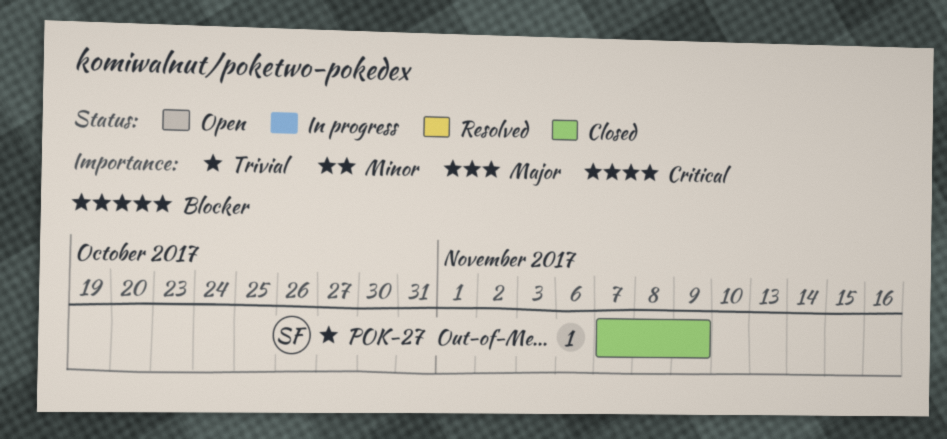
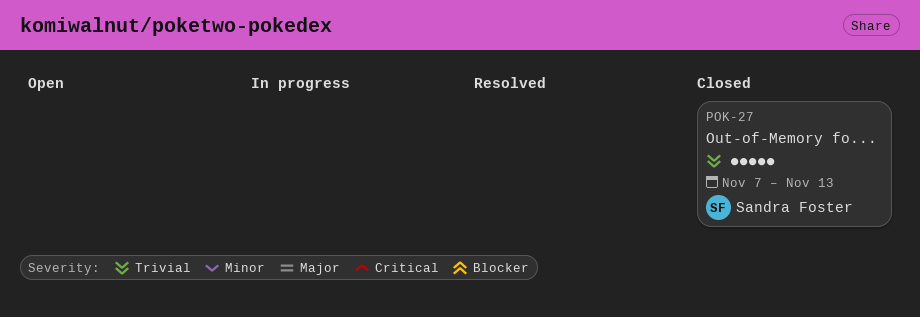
POK-27, estimate: 1 -> 5
POK-27, due: Nov 9 -> Nov 13

